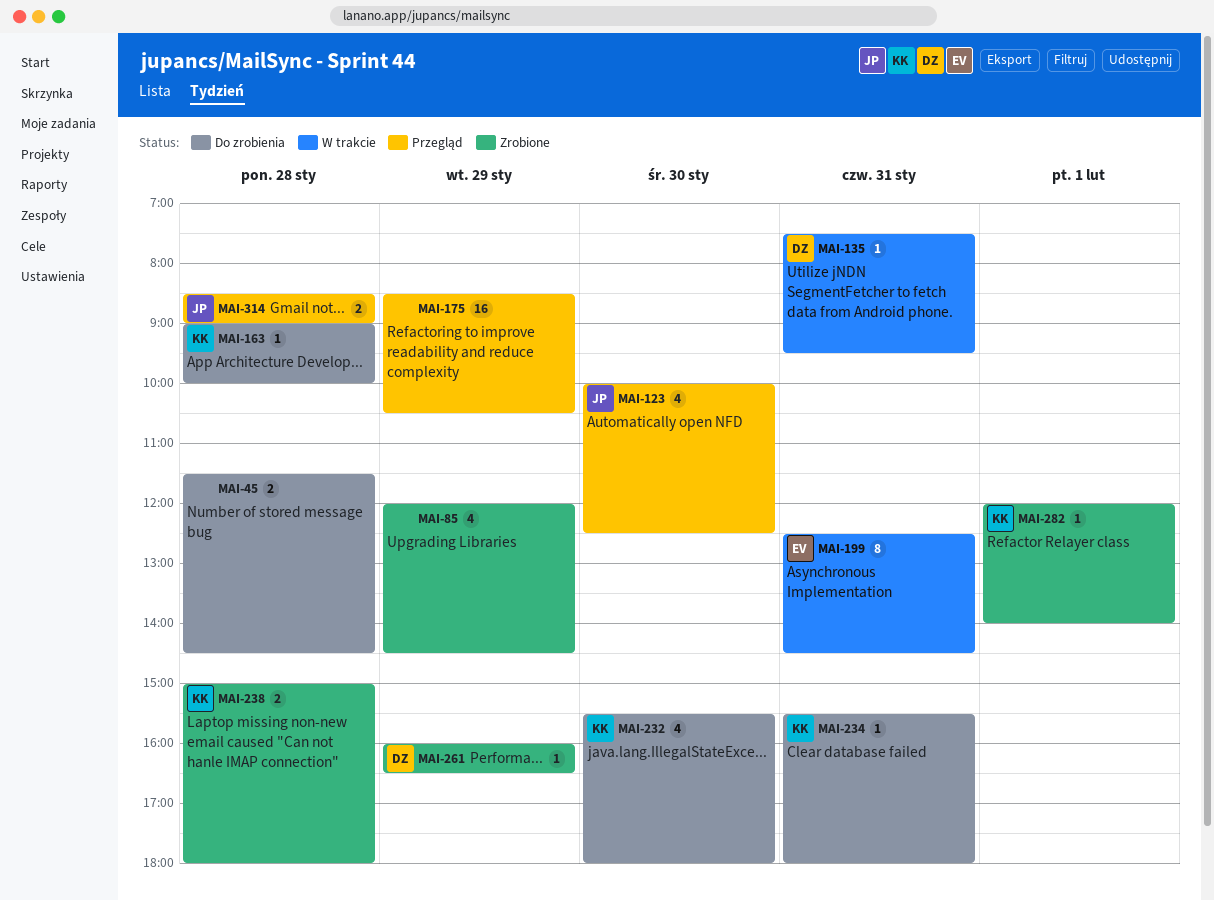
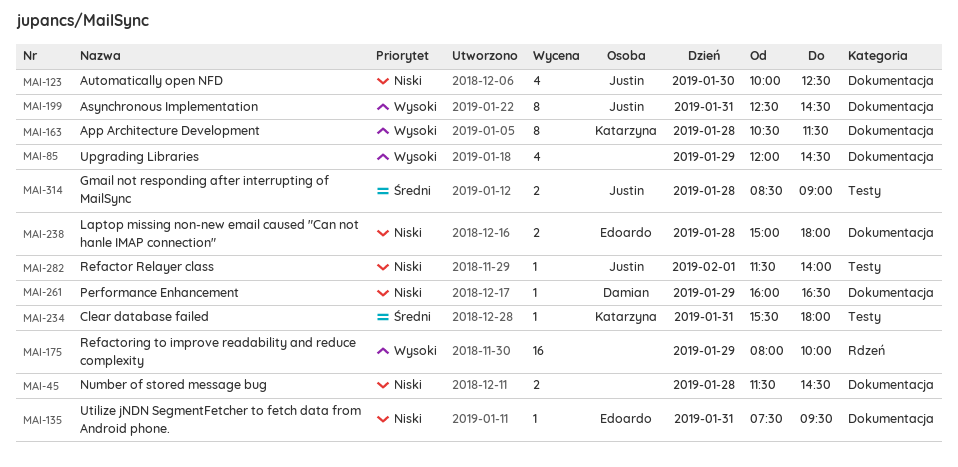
MAI-135, owner: Damian -> Edoardo
MAI-163, estimate: 1 -> 8
MAI-163, begins: 09:00 -> 10:30
MAI-163, ends: 10:00 -> 11:30
MAI-175, begins: 08:30 -> 08:00
MAI-175, ends: 10:30 -> 10:00
MAI-199, owner: Edoardo -> Justin
MAI-232: present -> none
MAI-238, owner: Katarzyna -> Edoardo
MAI-282, owner: Katarzyna -> Justin
MAI-282, begins: 12:00 -> 11:30

